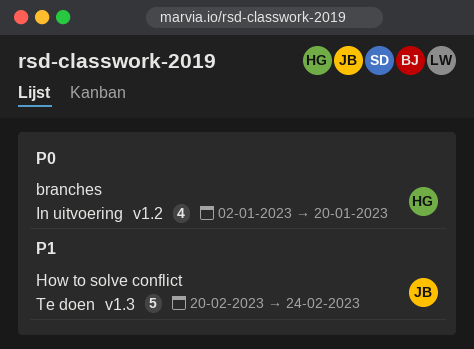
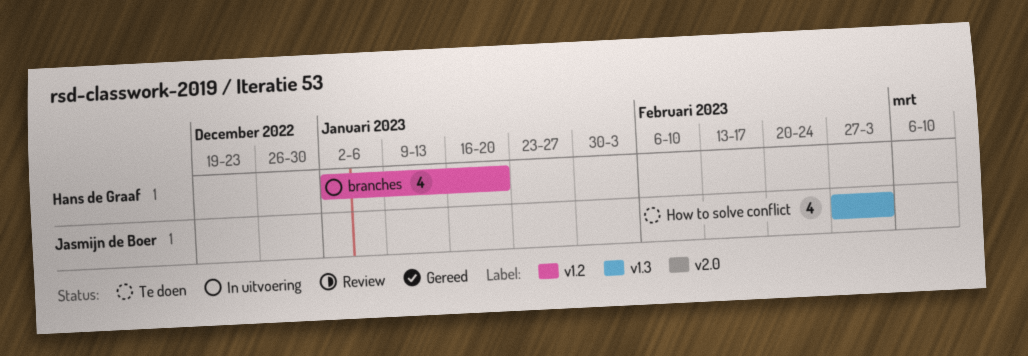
How to solve conflict, estimate: 5 -> 4
How to solve conflict, start: Feb 20 -> Feb 27
How to solve conflict, due: Feb 24 -> Mar 3

